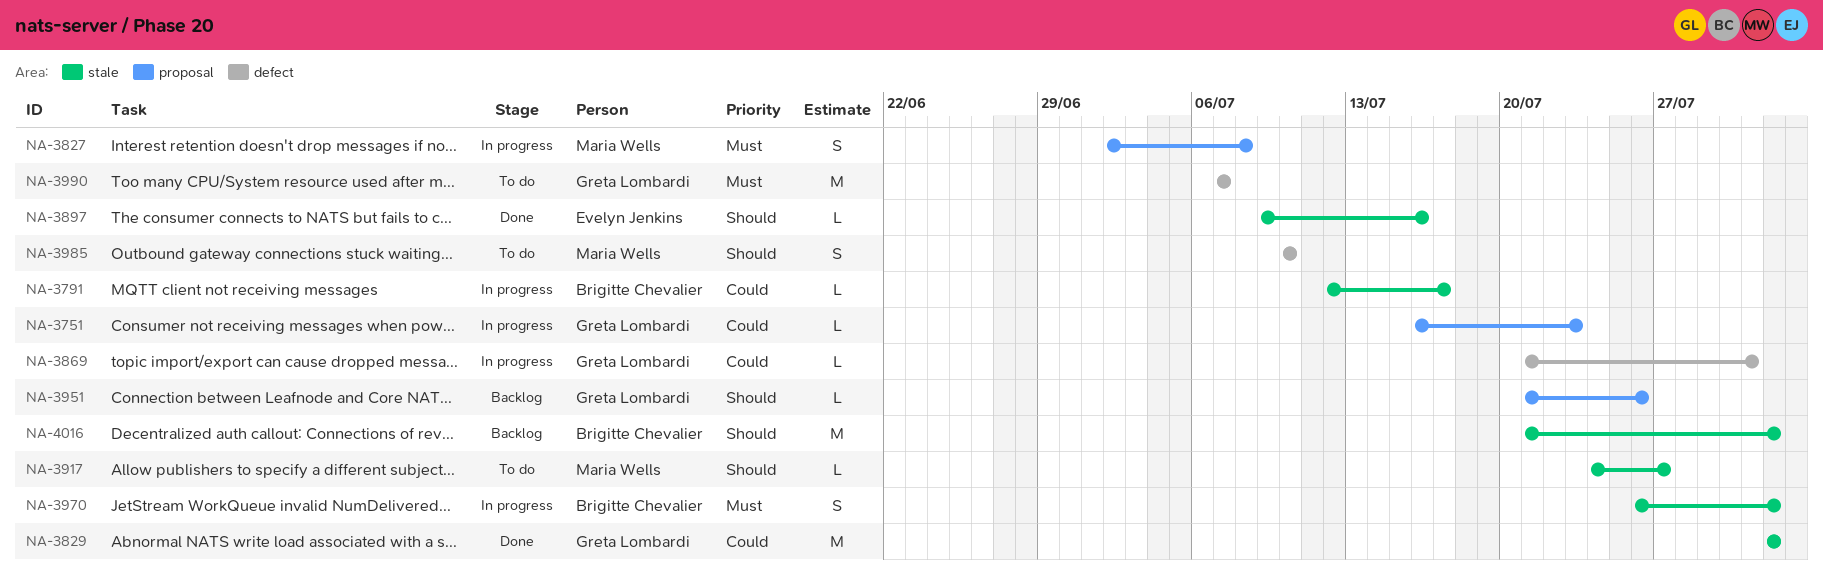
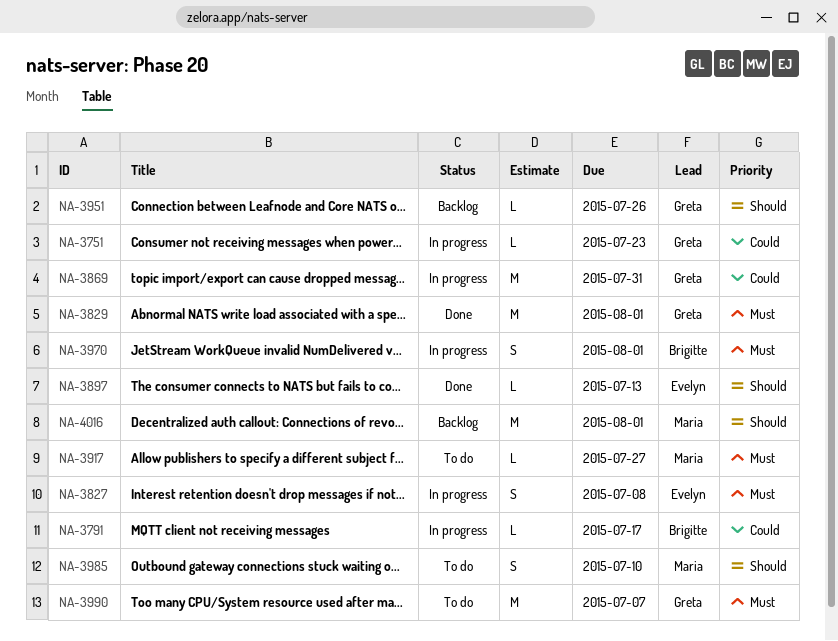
NA-3827, owner: Maria Wells -> Evelyn Jenkins
NA-3829, priority: Could -> Must
NA-3869, estimate: L -> M
NA-3897, due: Jul 16 -> Jul 13
NA-3917, priority: Should -> Must
NA-4016, owner: Brigitte Chevalier -> Maria Wells

